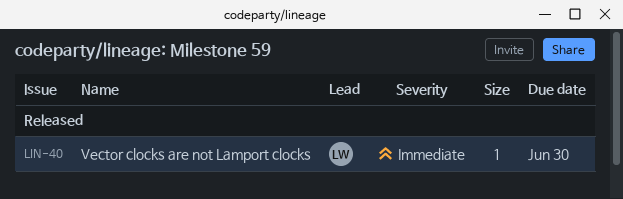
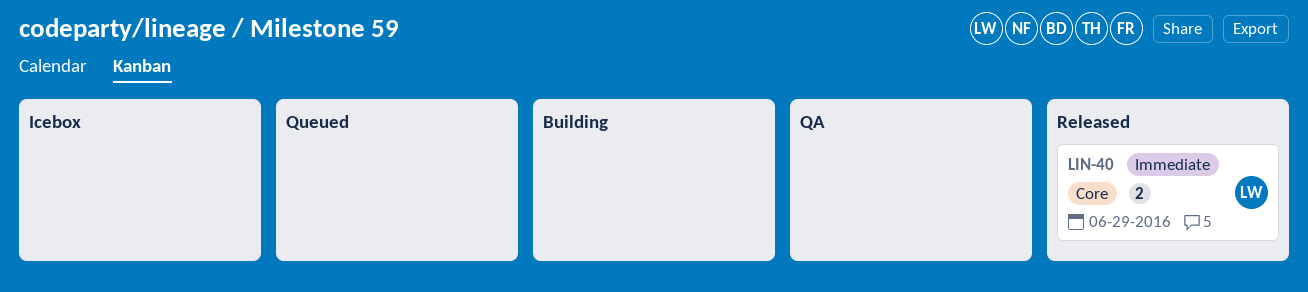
LIN-40, estimate: 1 -> 2
LIN-40, due: Jun 30 -> Jun 29

